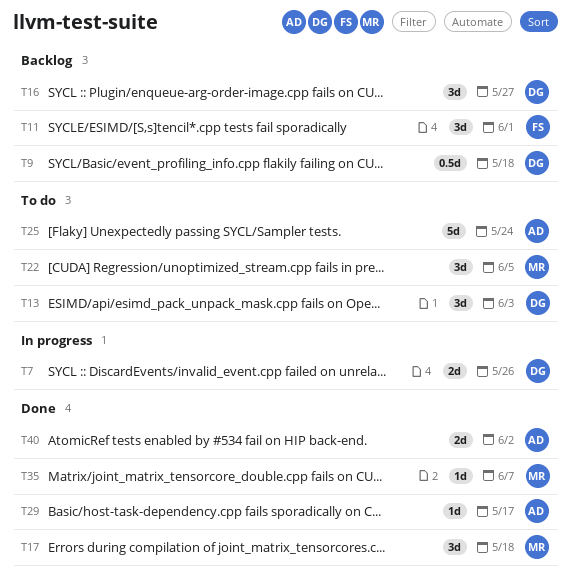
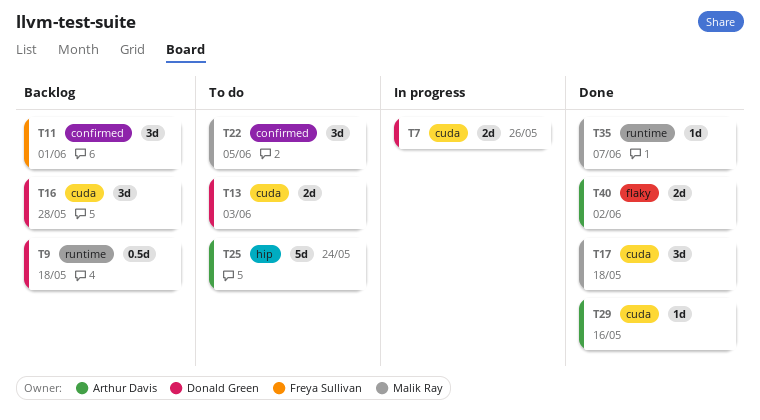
T13, estimate: 3d -> 2d
T16, due: May 27 -> May 28
T29, due: May 17 -> May 16

